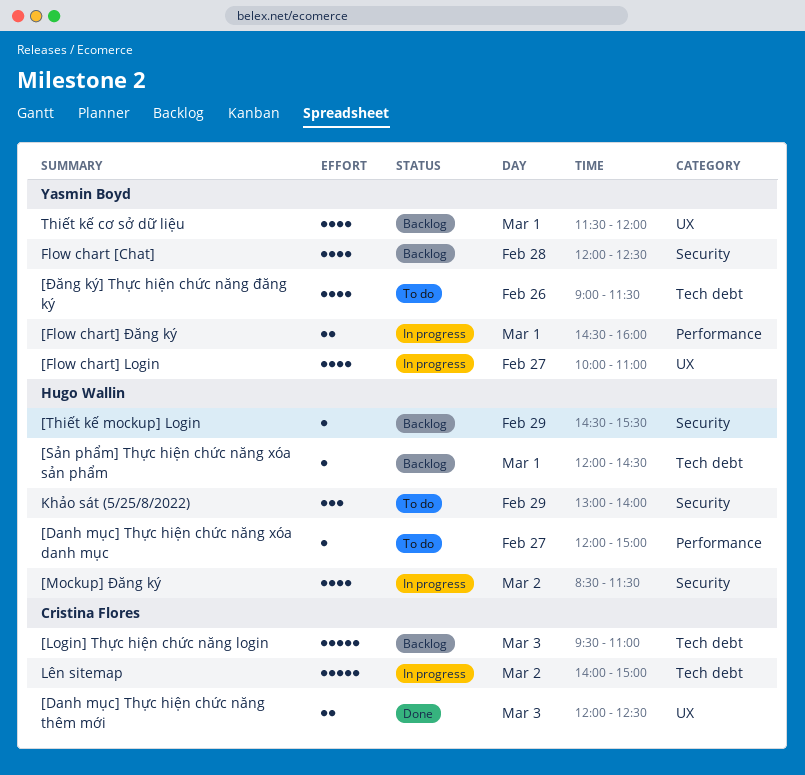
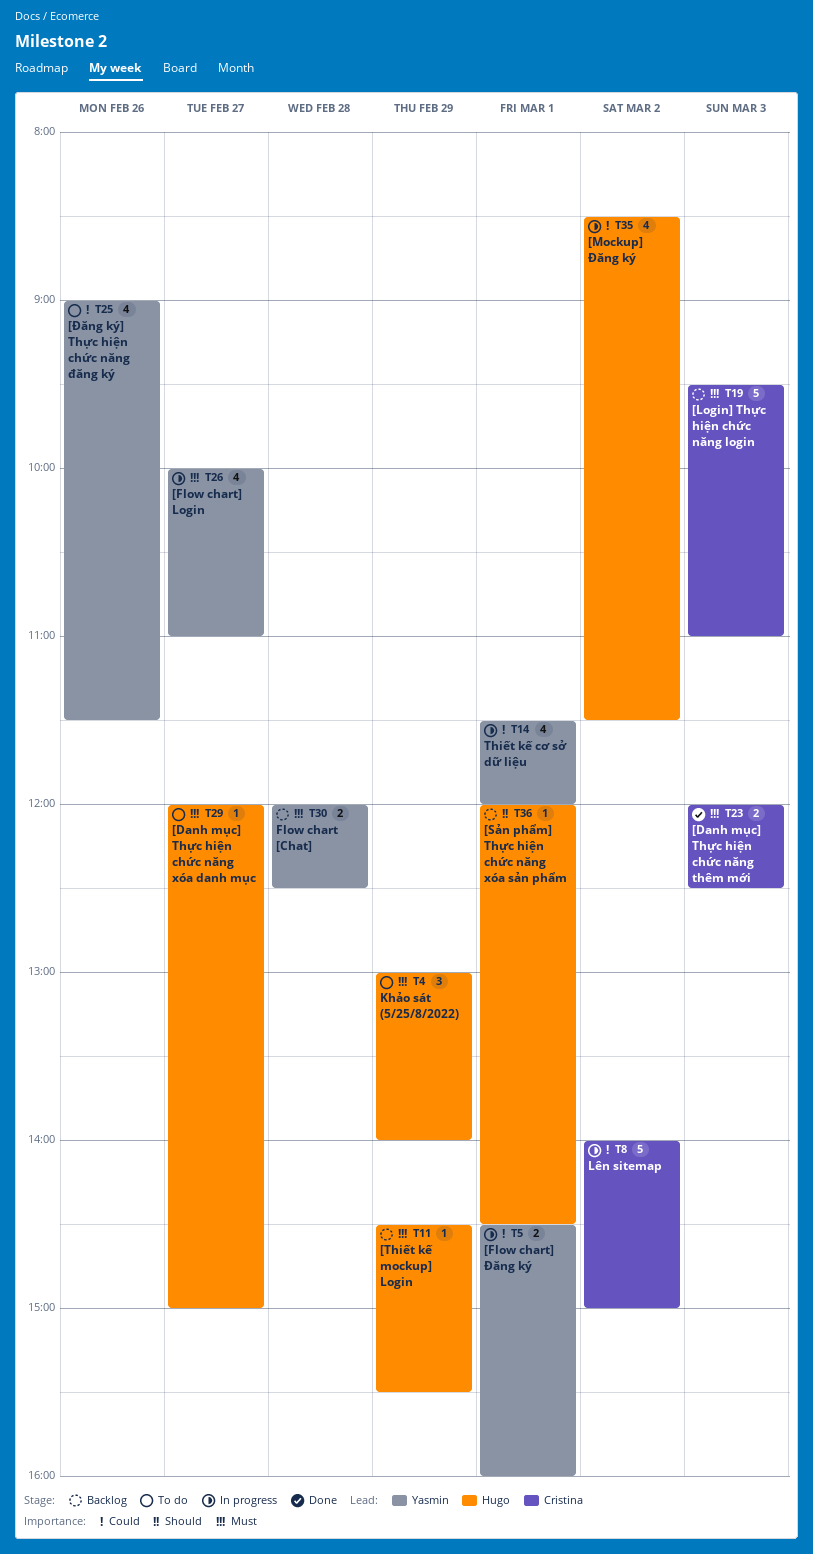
Flow chart [Chat], estimate: 4 -> 2
Thiết kế cơ sở dữ liệu, status: Backlog -> In progress

